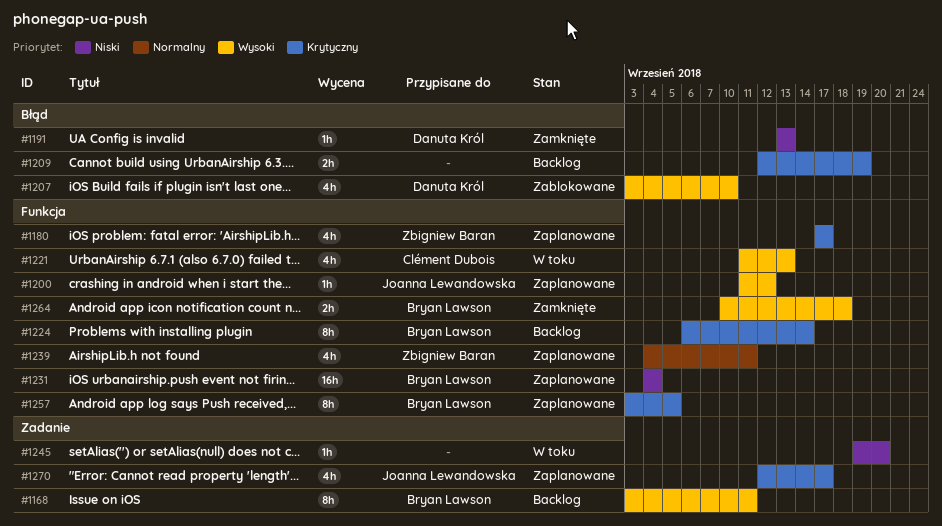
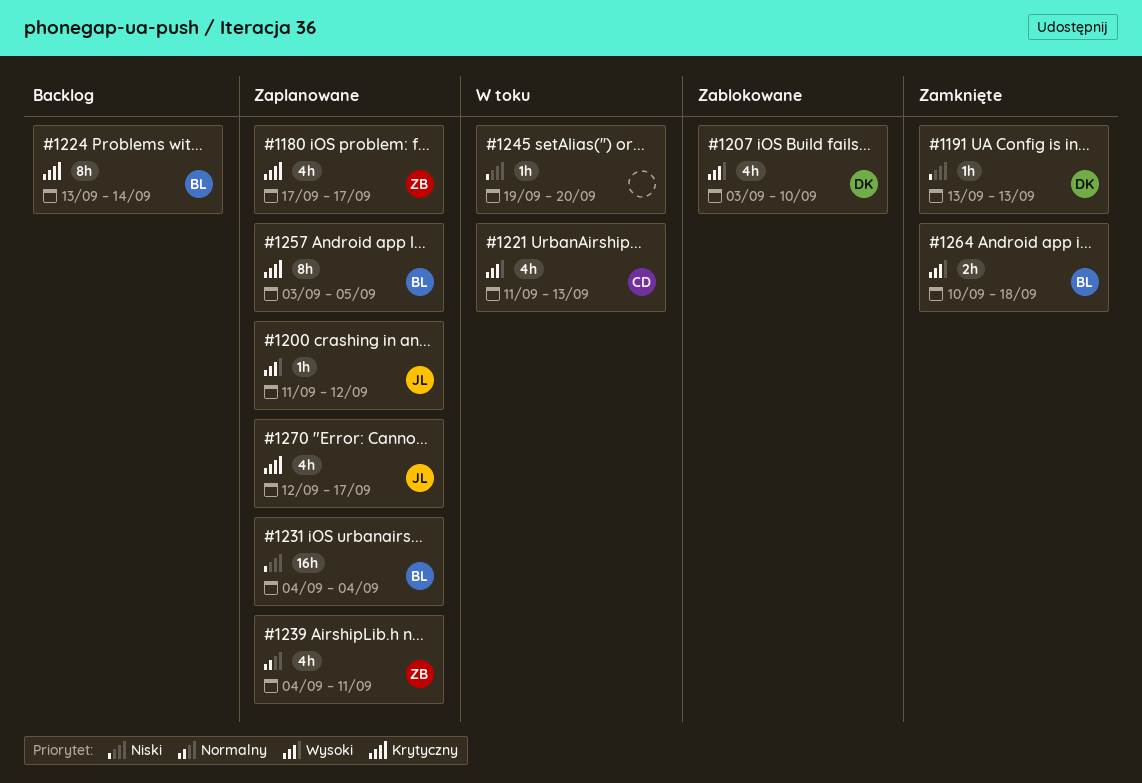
#1168: present -> none
#1209: present -> none
#1224, start: Sep 6 -> Sep 13

